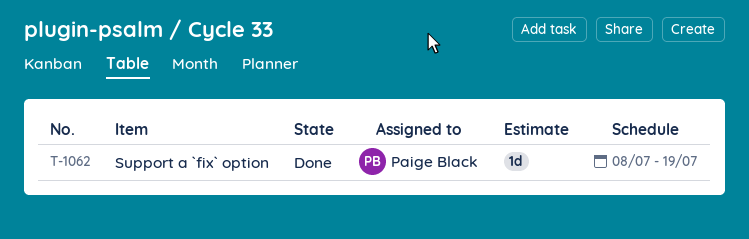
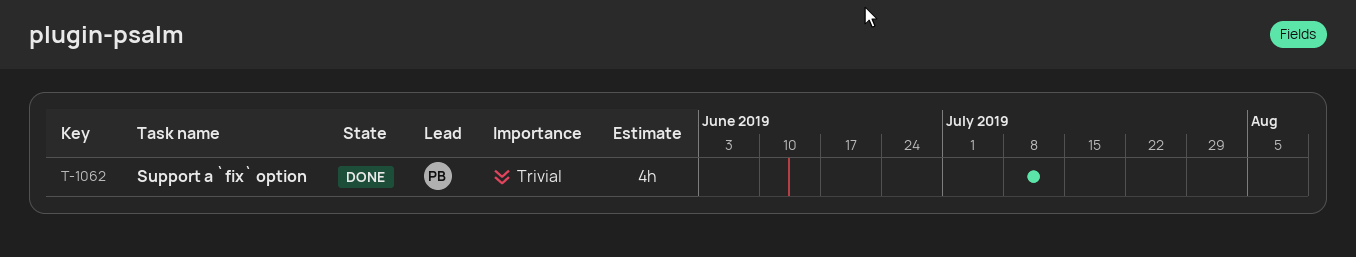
T-1062, estimate: 1d -> 4h
T-1062, due: Jul 19 -> Jul 12

